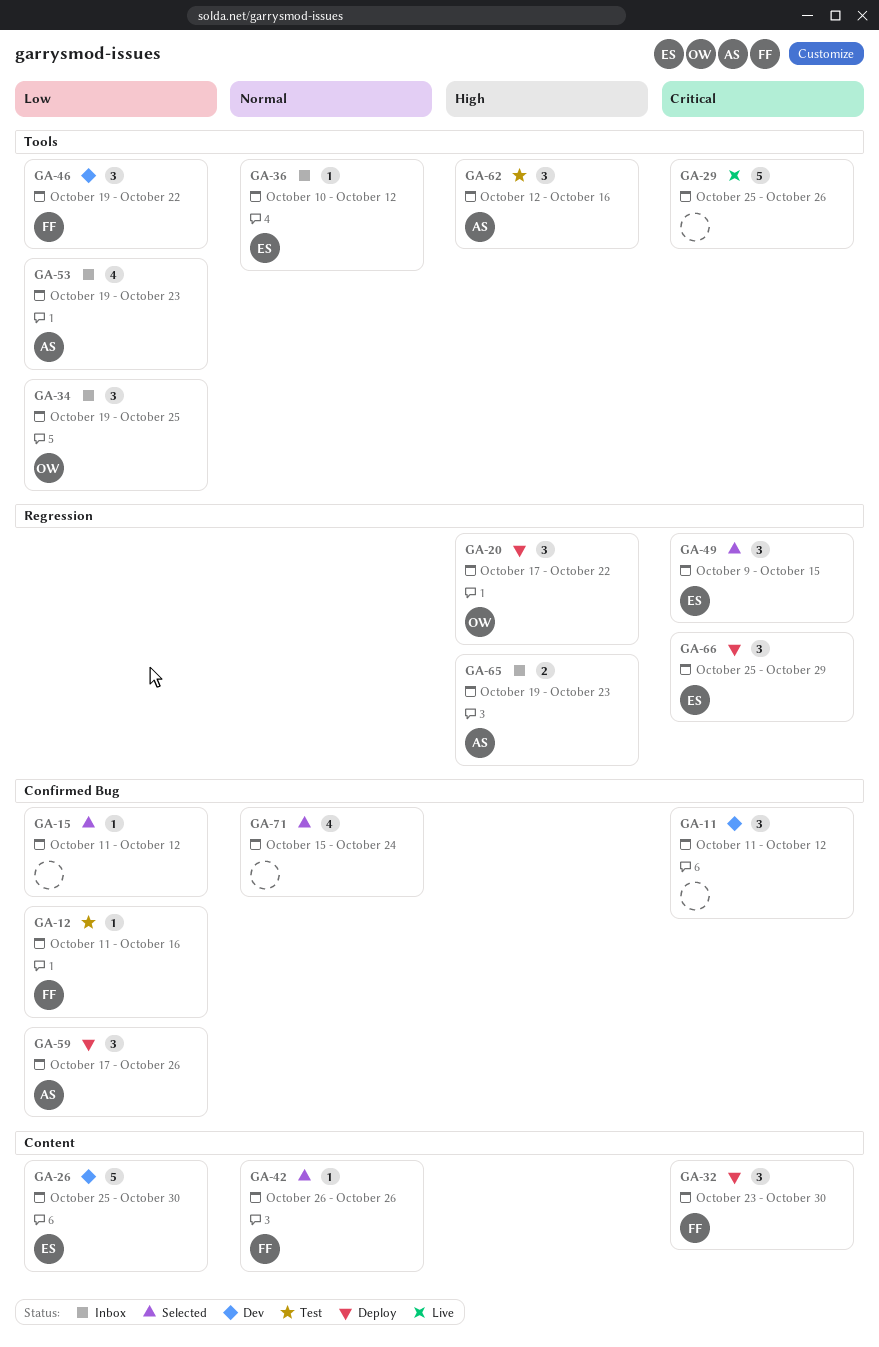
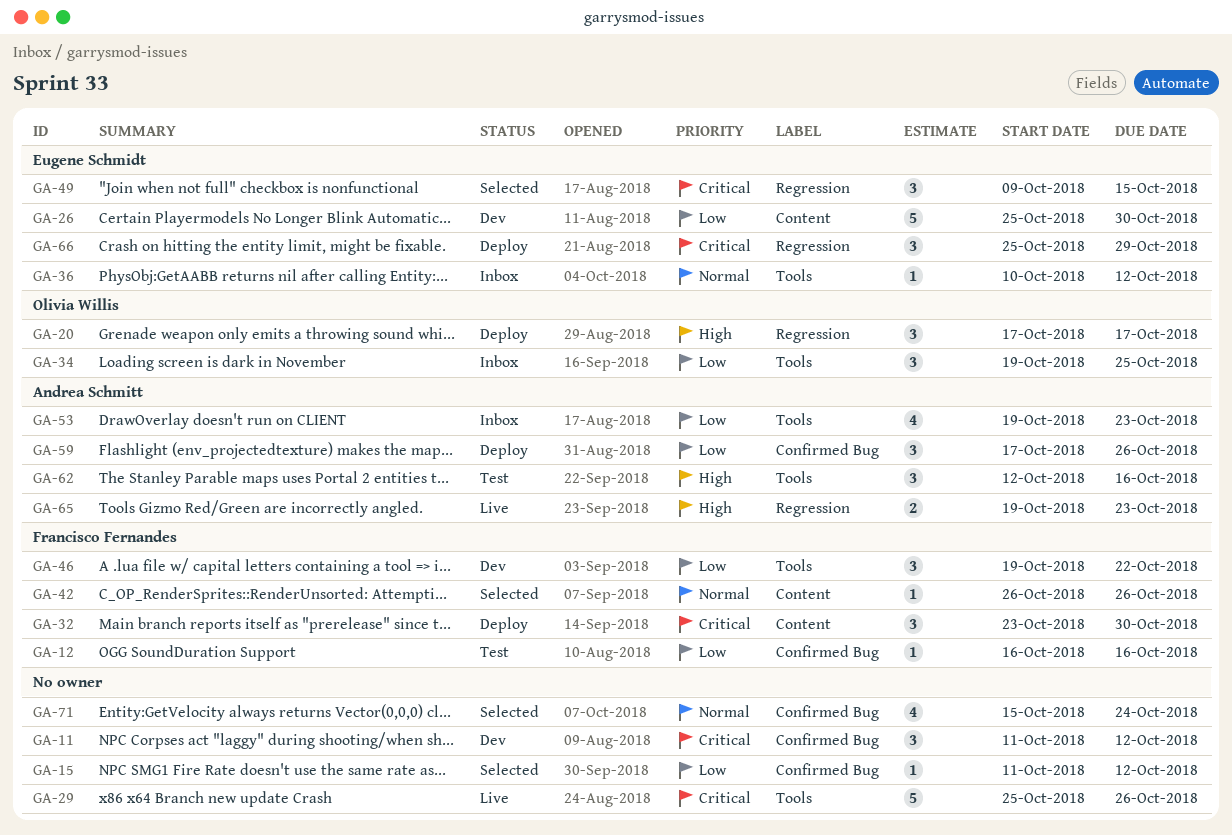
GA-12, start: Oct 11 -> Oct 16
GA-20, due: Oct 22 -> Oct 17
GA-65, status: Inbox -> Live

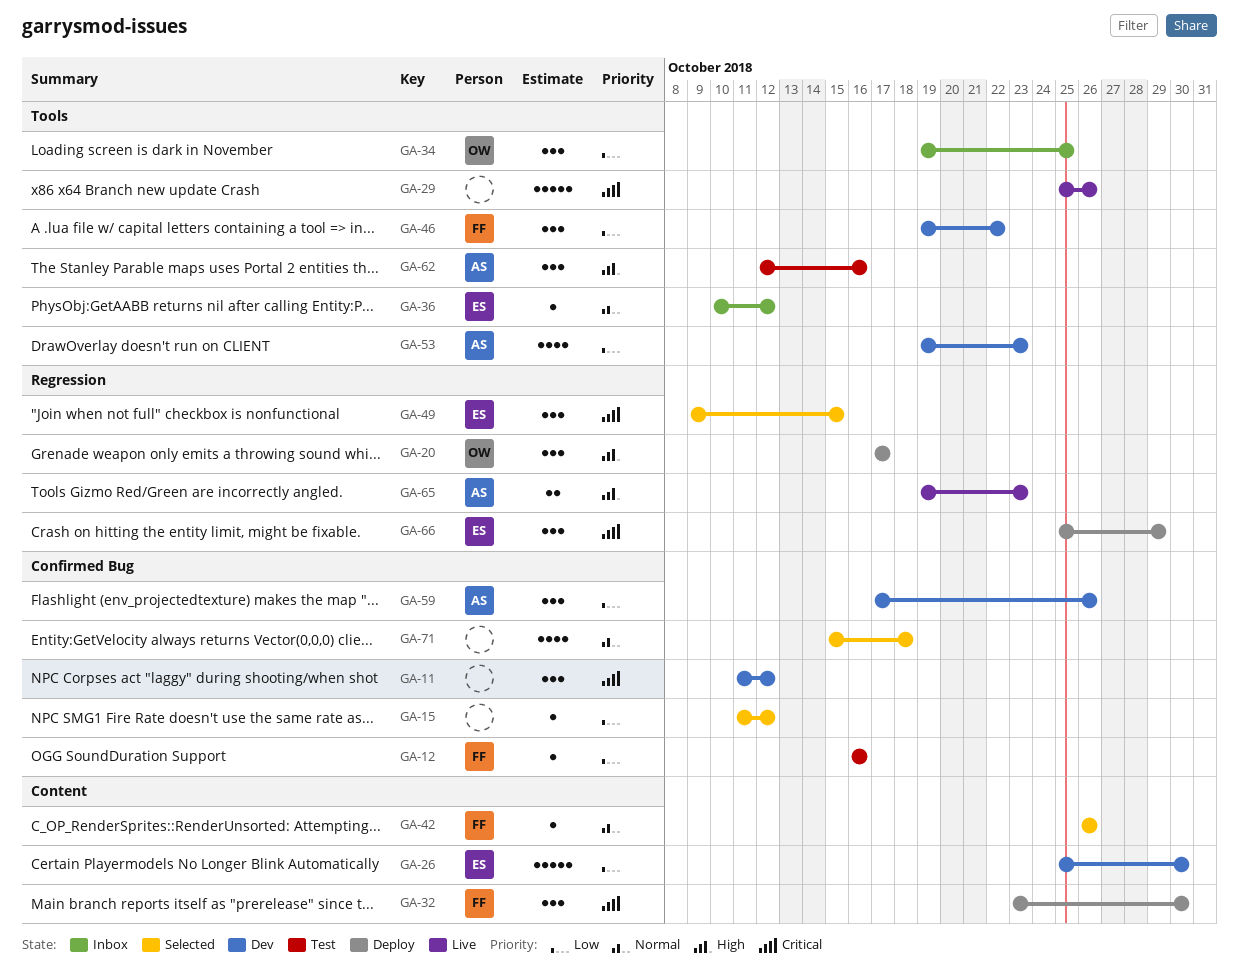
GA-53, status: Inbox -> Dev
GA-59, status: Deploy -> Dev
GA-71, due: Oct 24 -> Oct 18

